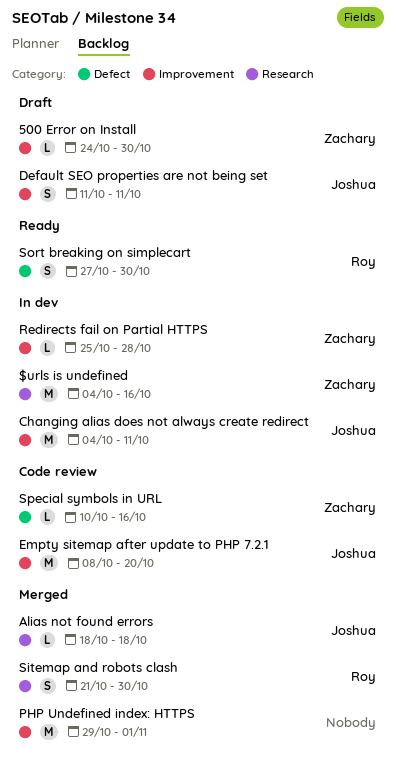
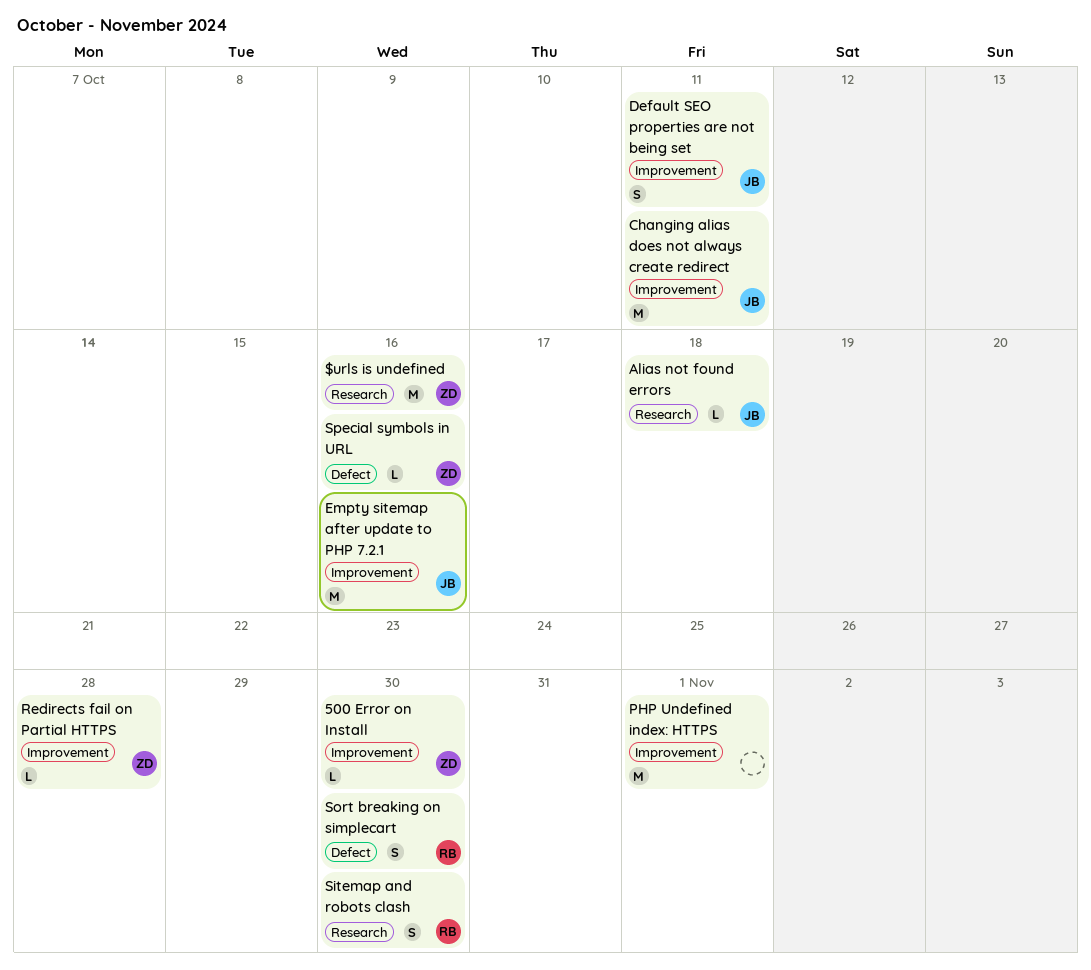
Empty sitemap after update to PHP 7.2.1, due: Oct 20 -> Oct 16

